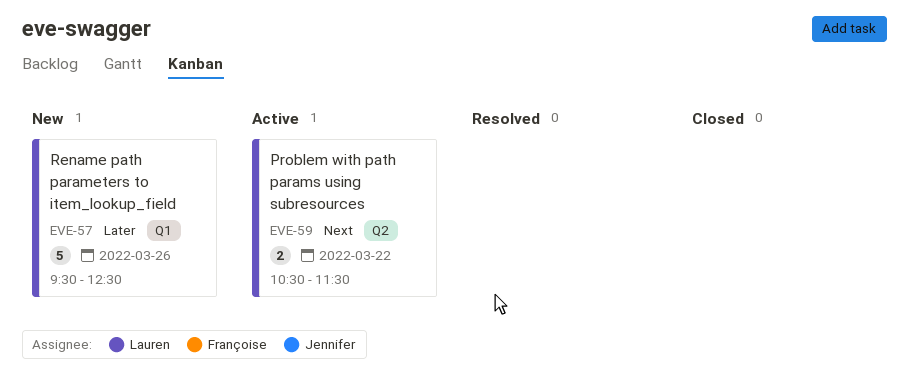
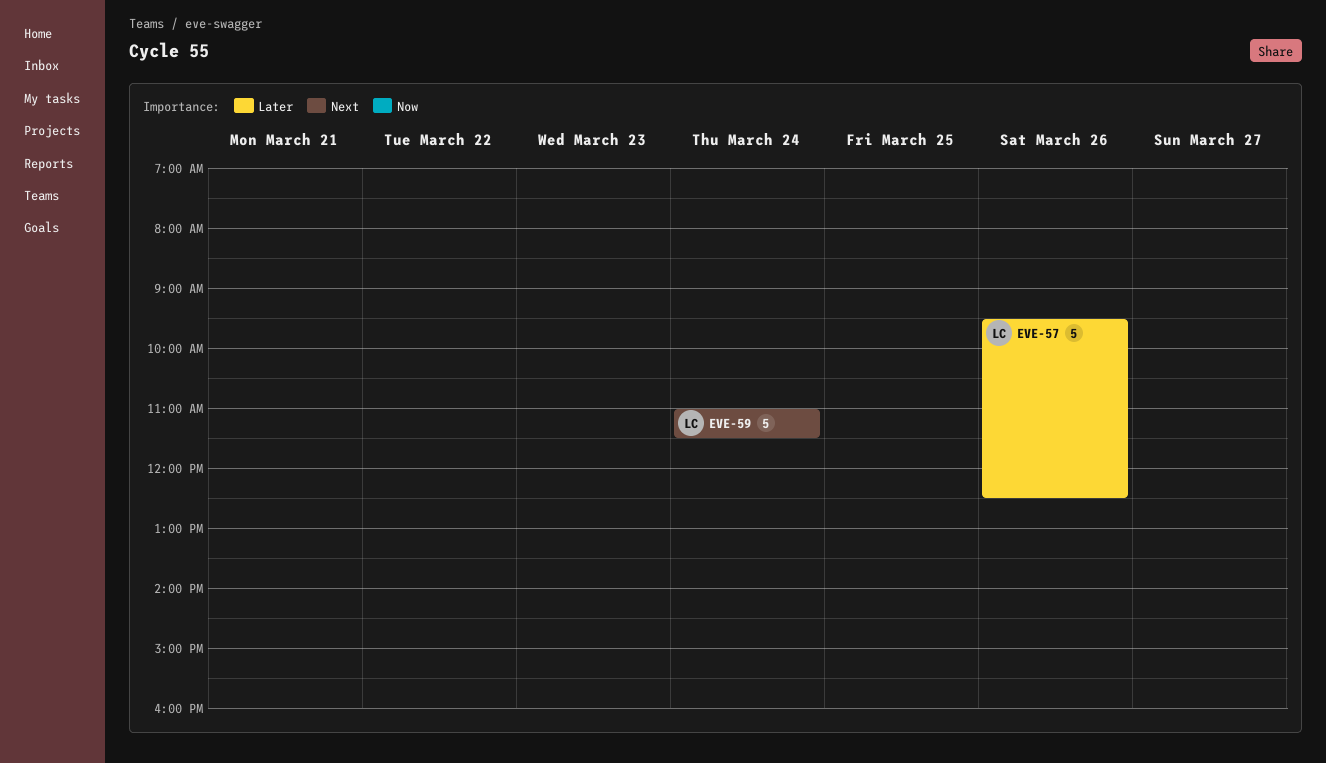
EVE-59, estimate: 2 -> 5
EVE-59, day: Mar 22 -> Mar 24
EVE-59, begins: 10:30 -> 11:00

